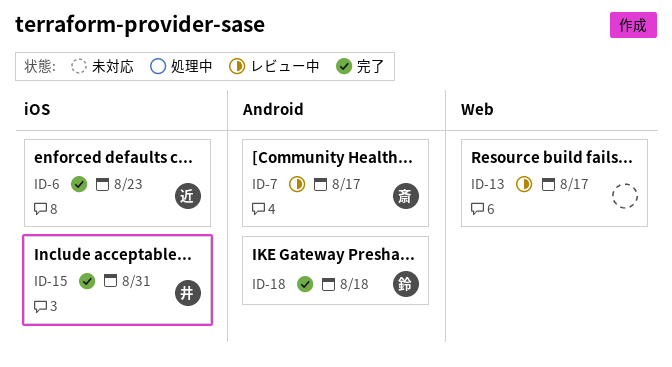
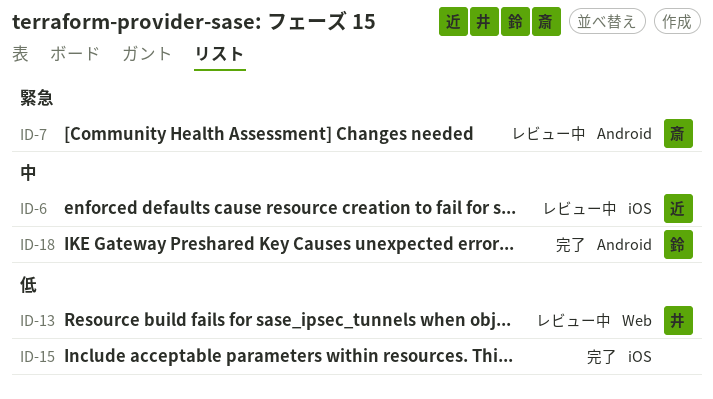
ID-6, status: 完了 -> レビュー中
ID-13, owner: none -> 井
ID-15, owner: 井 -> none

